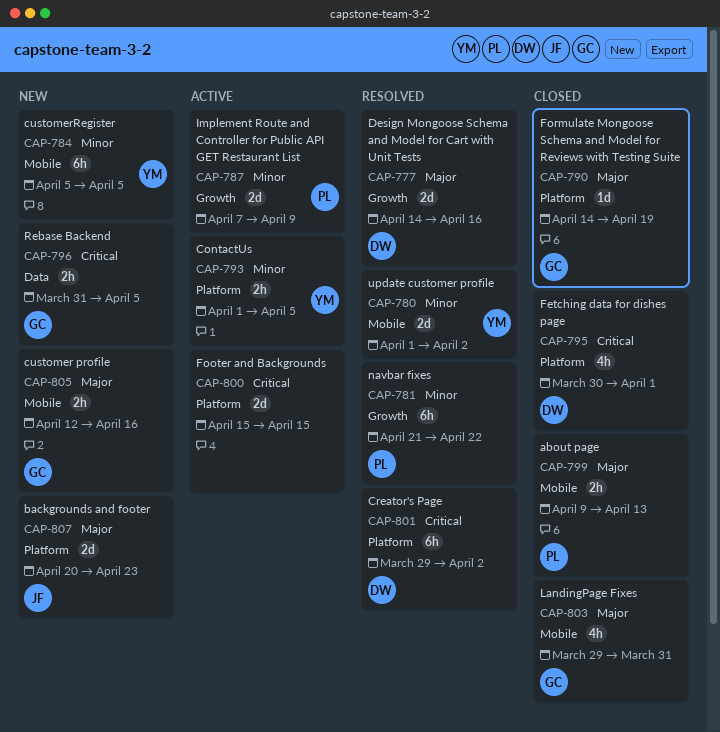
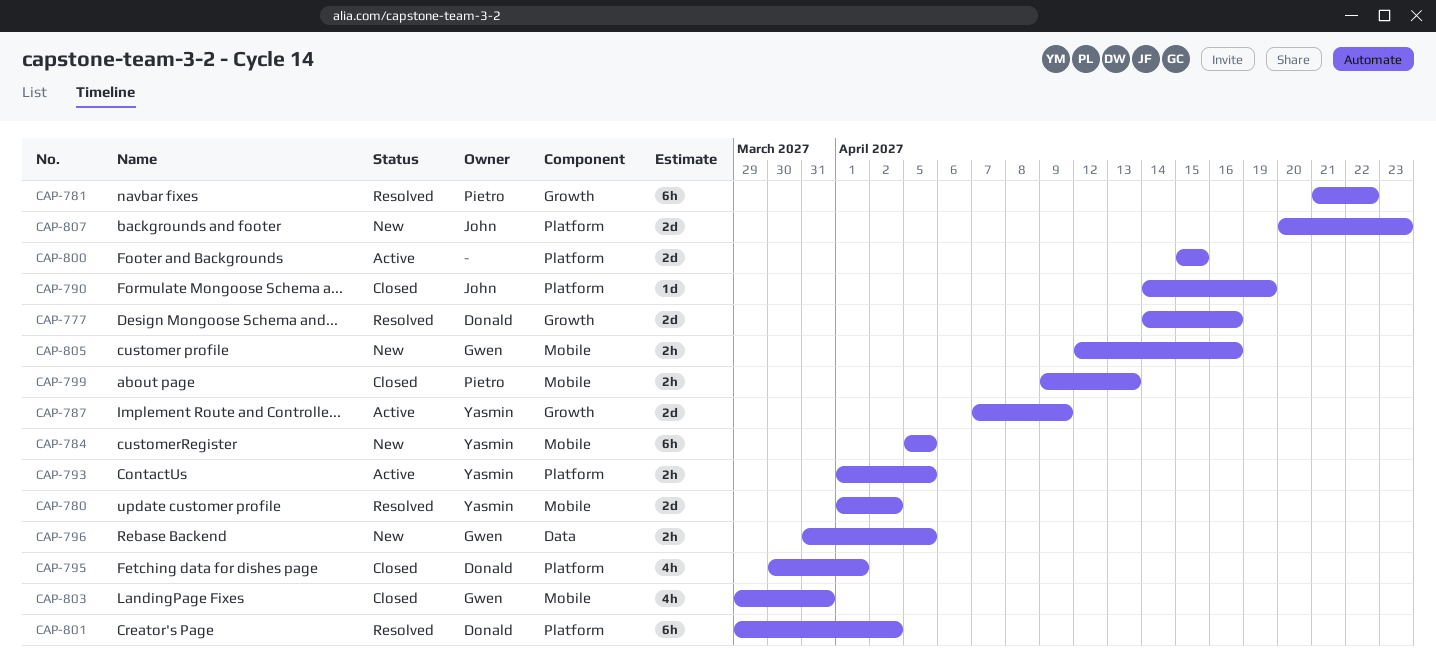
CAP-787, owner: Pietro -> Yasmin
CAP-790, owner: Gwen -> John

